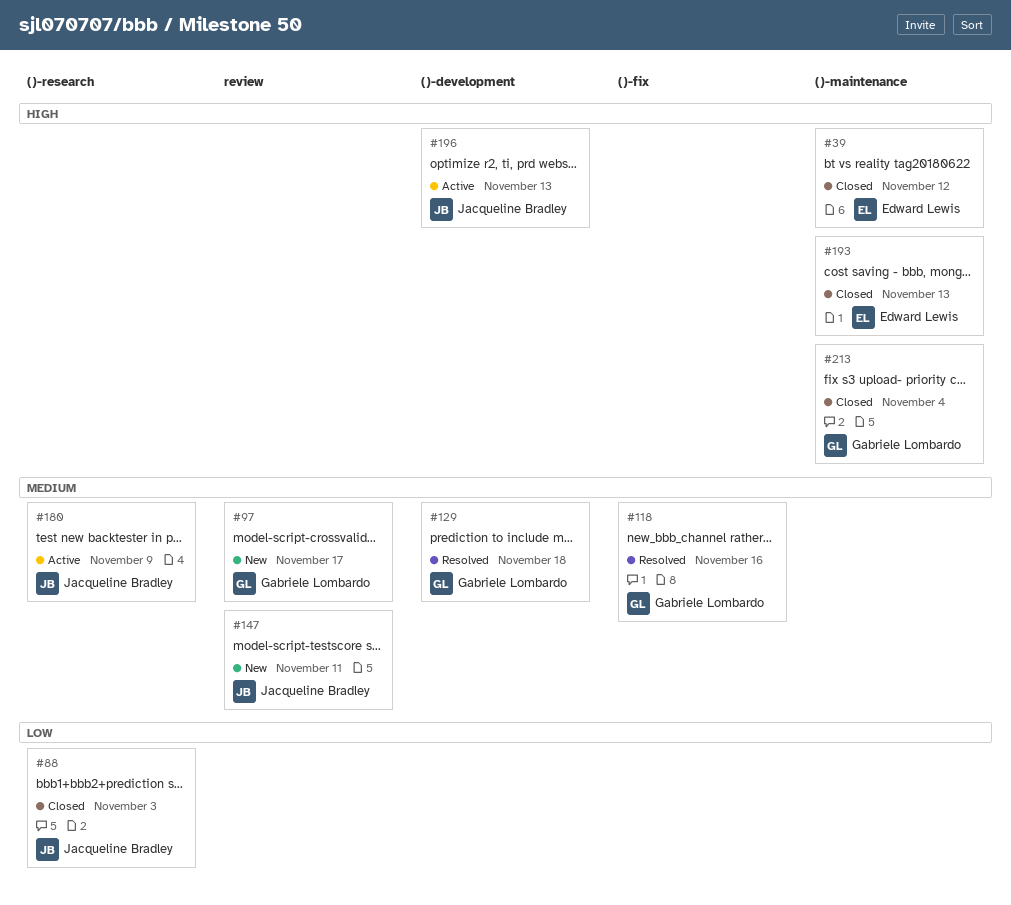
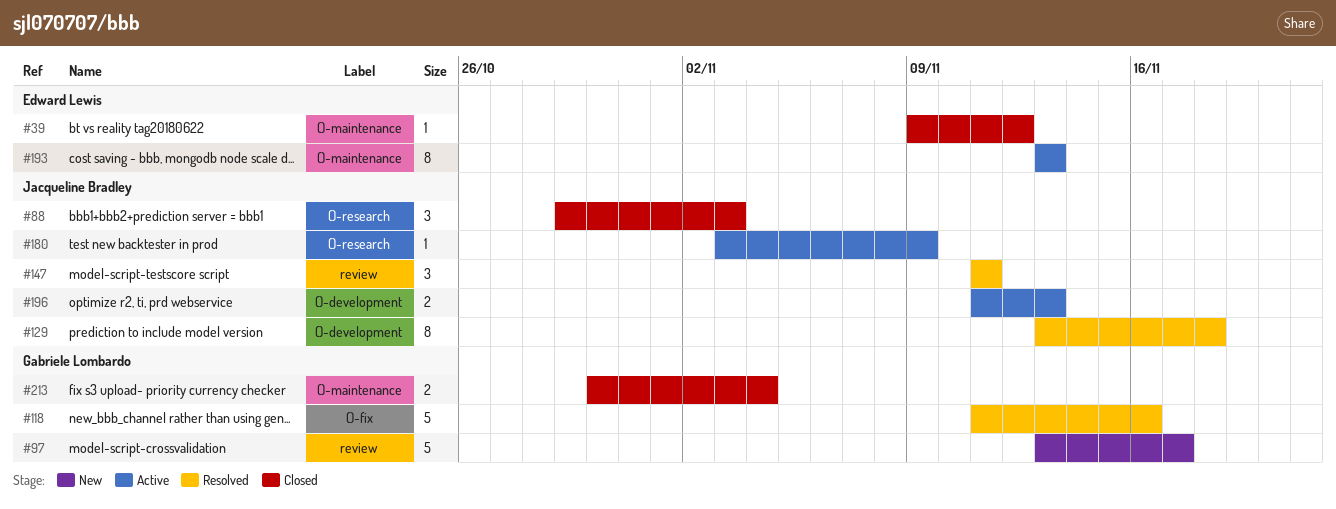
#129, owner: Gabriele Lombardo -> Jacqueline Bradley
#147, status: New -> Resolved
#193, status: Closed -> Active

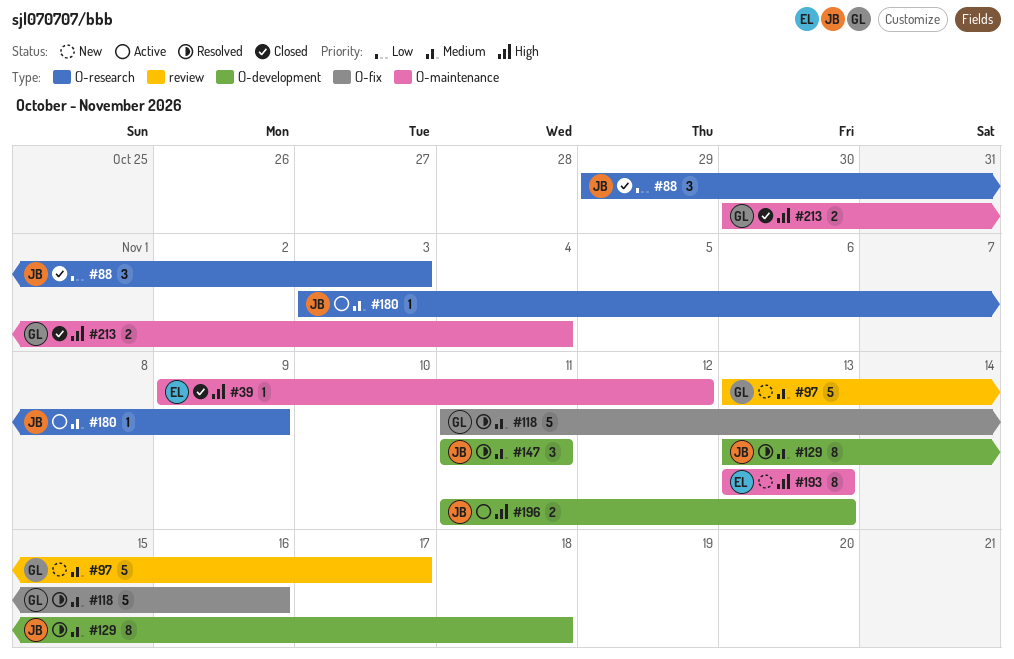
#147, label: review -> ()-development
#193, status: Active -> New

